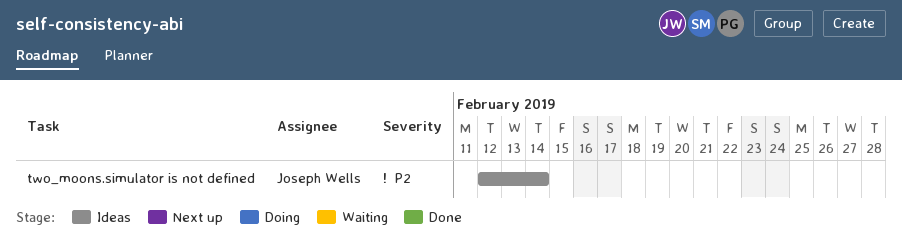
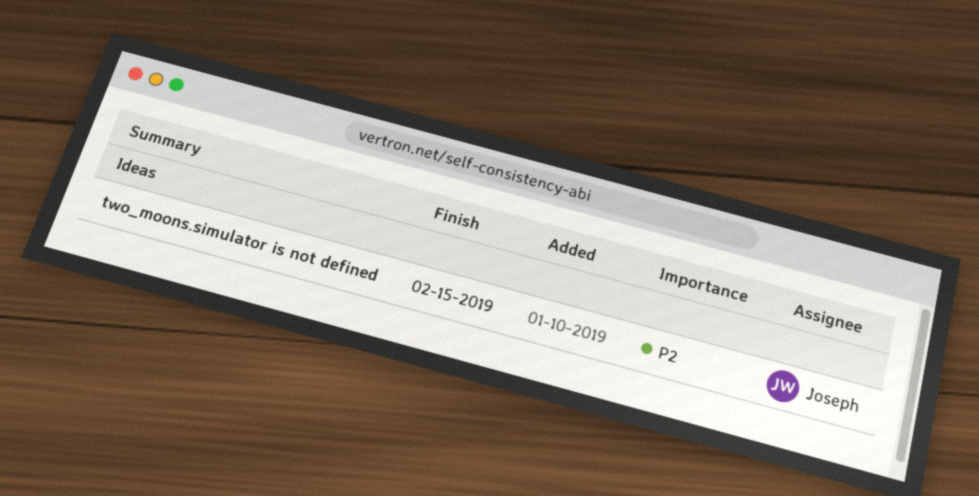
two_moons.simulator is not defined, due: Feb 14 -> Feb 15

